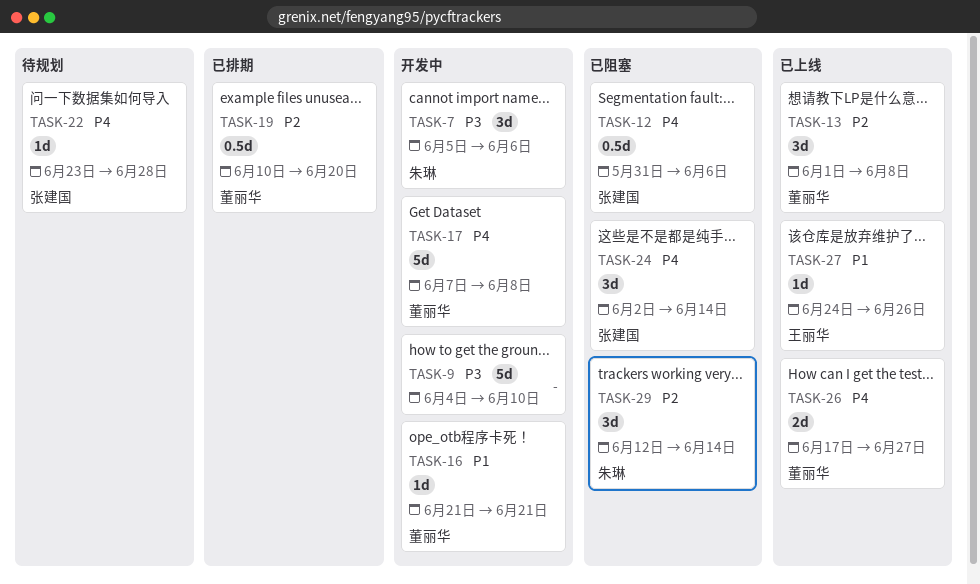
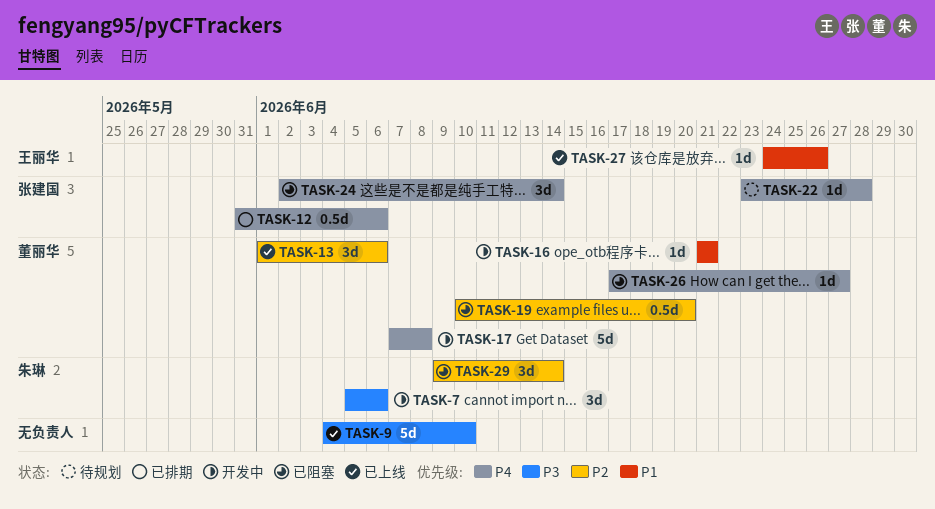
TASK-9, status: 开发中 -> 已上线
TASK-12, status: 已阻塞 -> 已排期
TASK-13, due: Jun 8 -> Jun 6
TASK-19, status: 已排期 -> 已阻塞
TASK-26, status: 已上线 -> 已阻塞
TASK-26, estimate: 2d -> 1d
TASK-29, start: Jun 12 -> Jun 9

